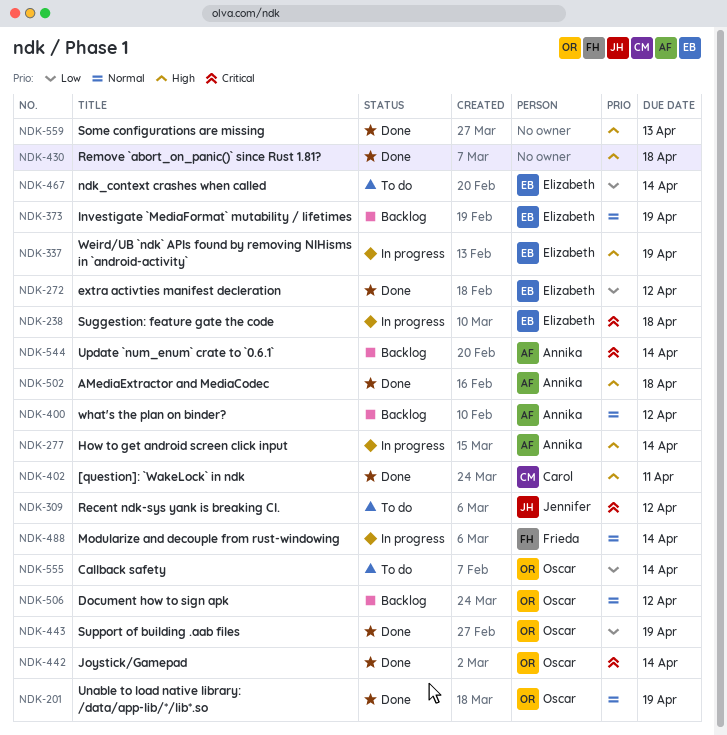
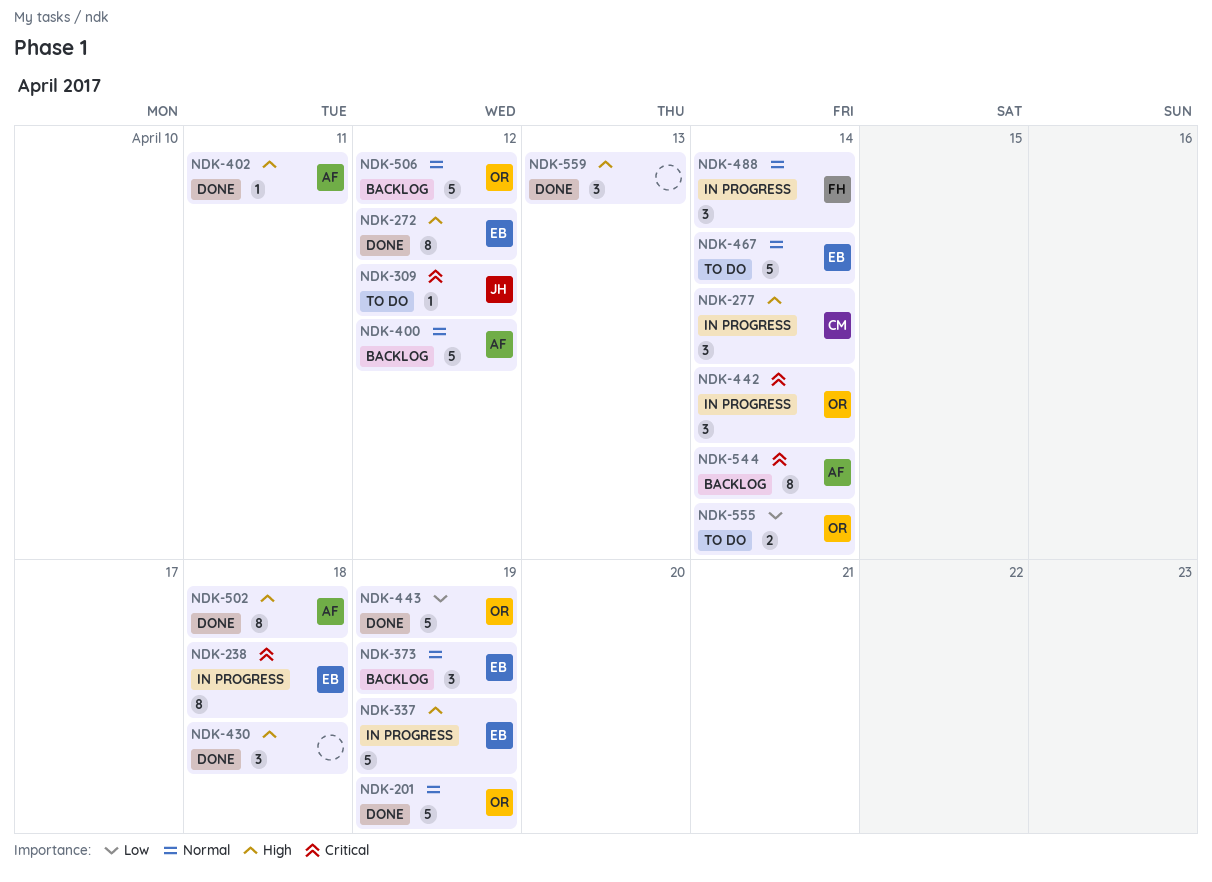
NDK-272, priority: Low -> High
NDK-277, owner: Annika -> Carol
NDK-402, owner: Carol -> Annika
NDK-442, status: Done -> In progress
NDK-467, priority: Low -> Normal

